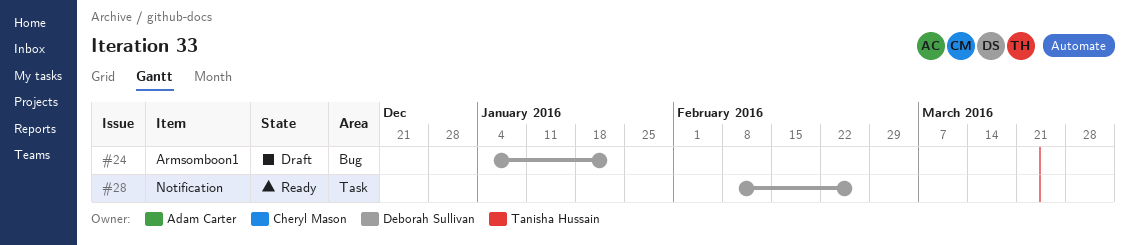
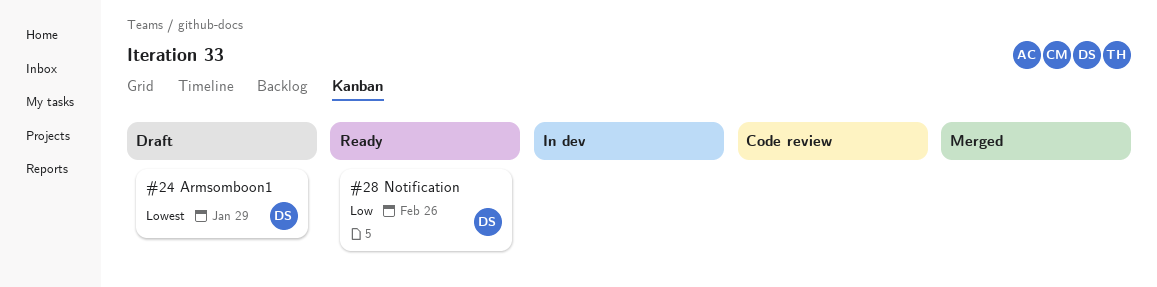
#24, due: Jan 22 -> Jan 29

